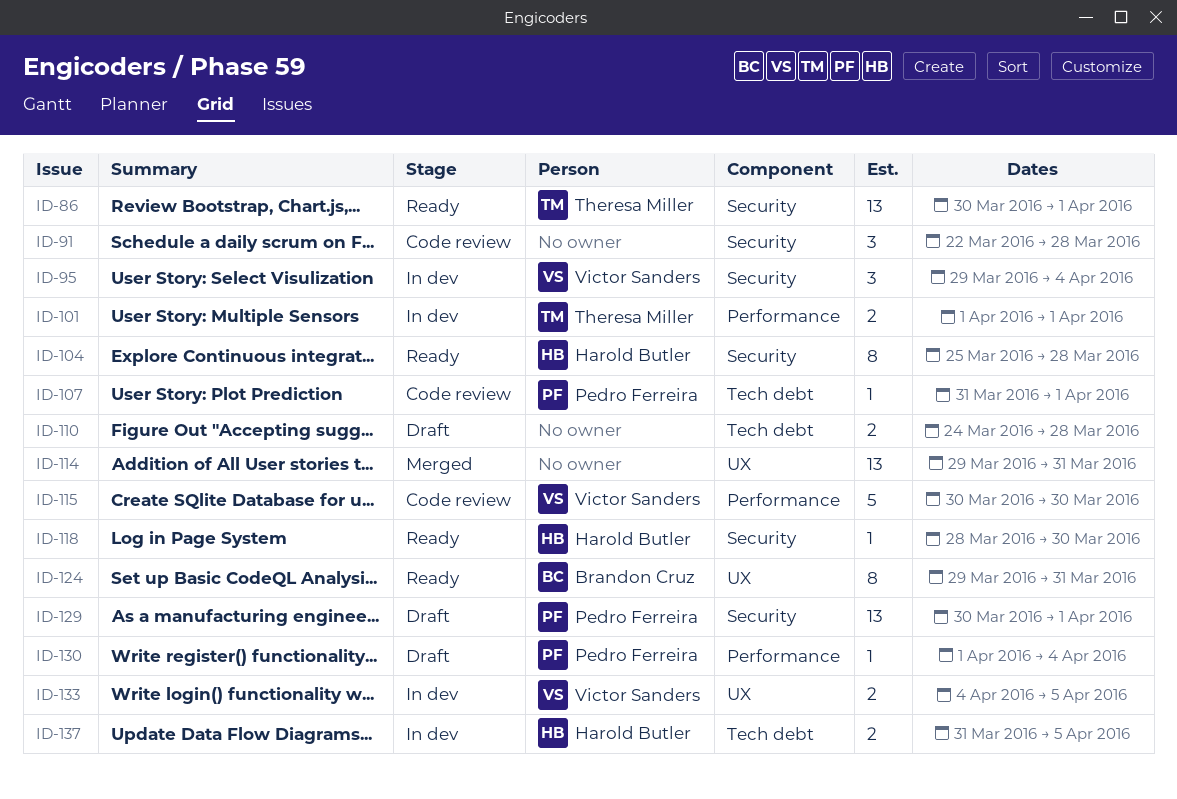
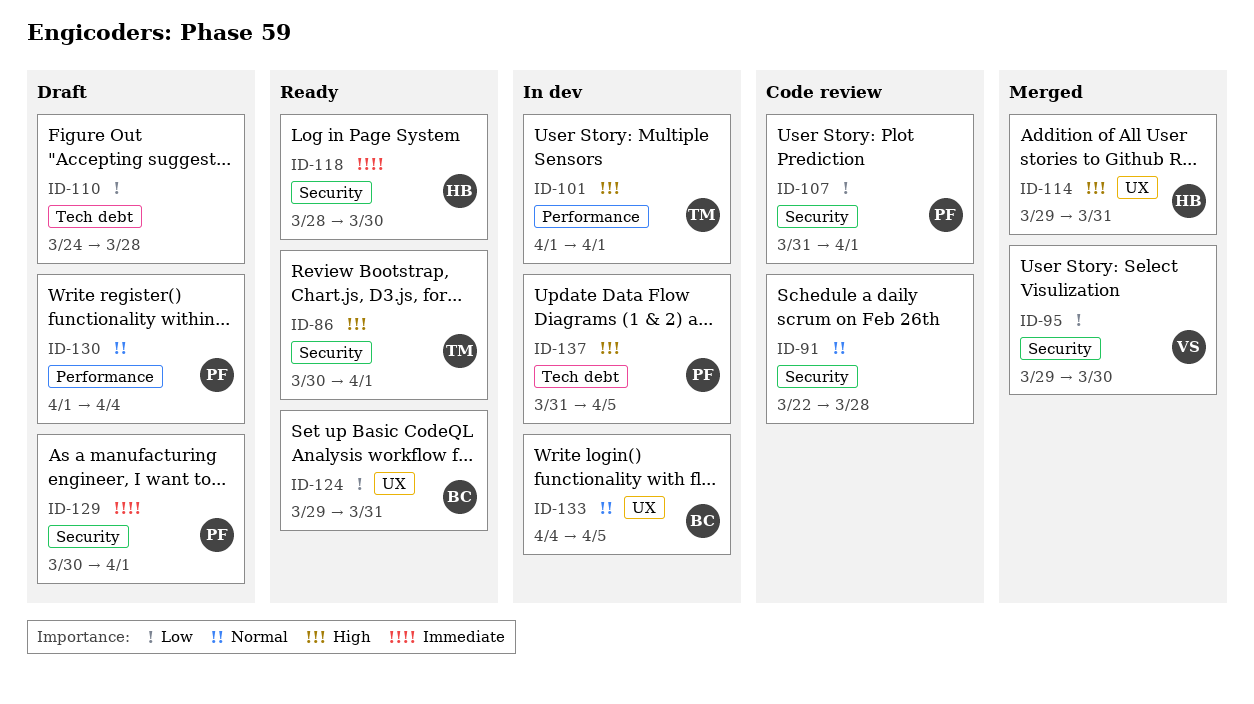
ID-95, status: In dev -> Merged
ID-95, due: Apr 4 -> Mar 30
ID-104: present -> none
ID-107, label: Tech debt -> Security
ID-114, owner: none -> Harold Butler
ID-115: present -> none
ID-133, owner: Victor Sanders -> Brandon Cruz
ID-137, owner: Harold Butler -> Pedro Ferreira

